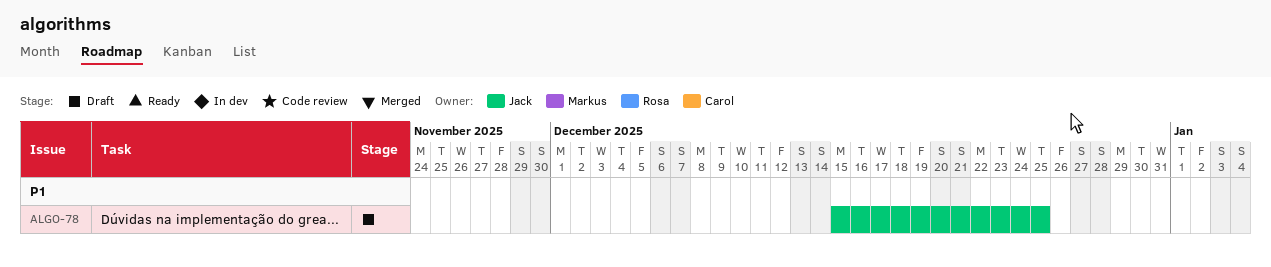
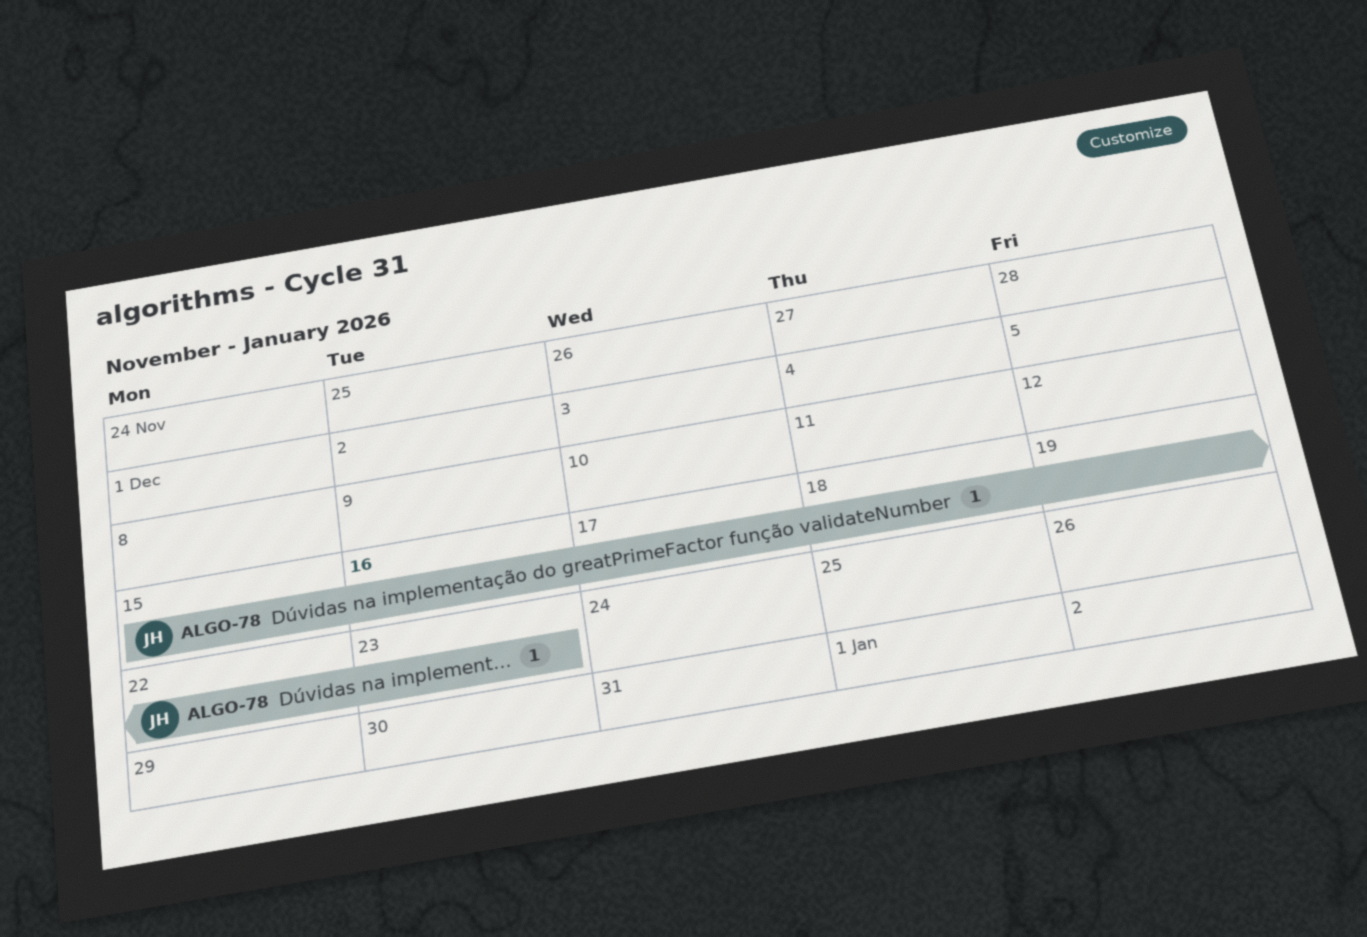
ALGO-78, due: Dec 25 -> Dec 23

